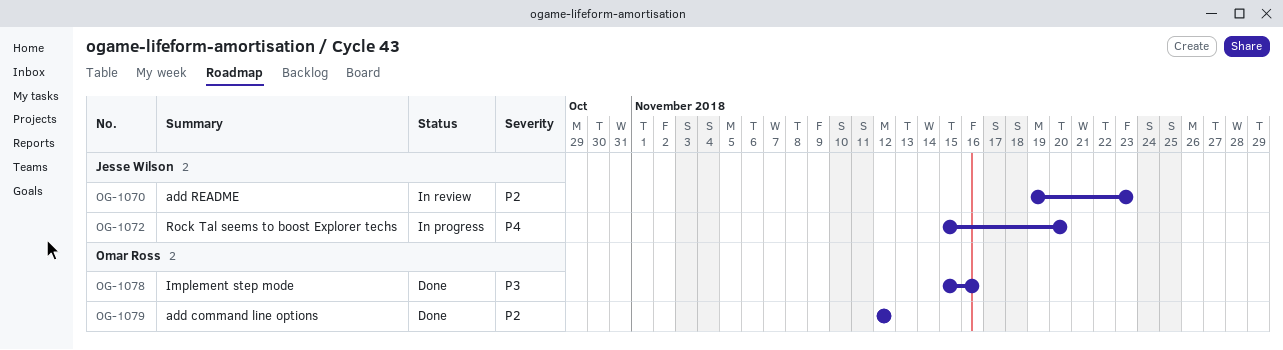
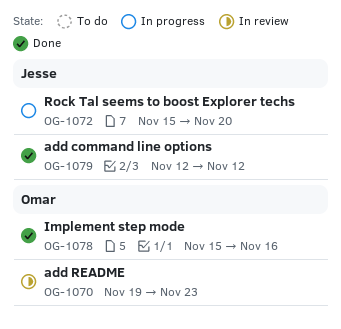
OG-1070, owner: Jesse Wilson -> Omar Ross
OG-1079, owner: Omar Ross -> Jesse Wilson

